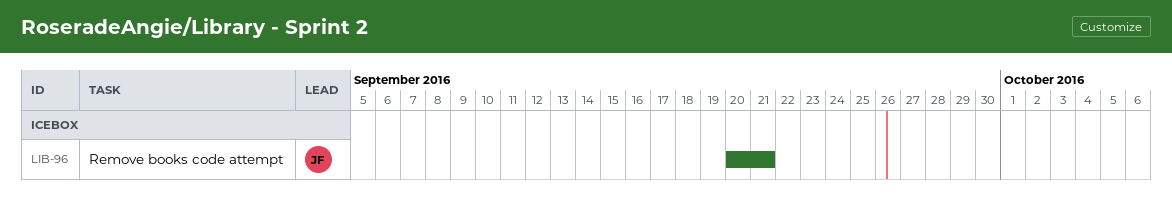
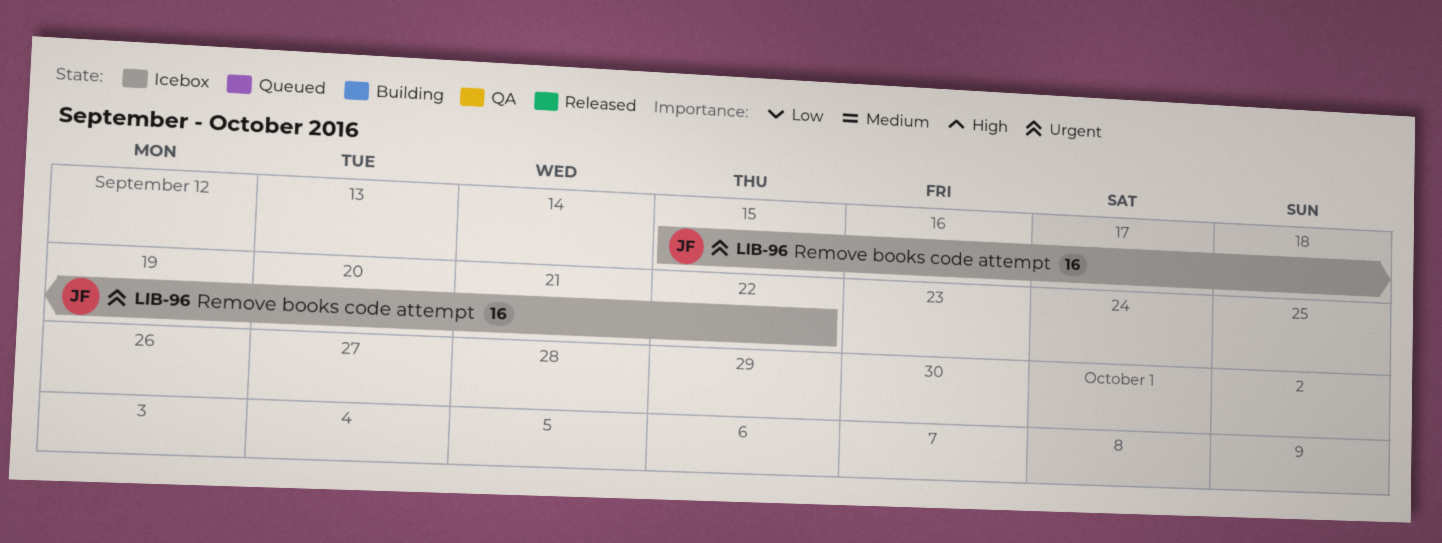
LIB-96, start: Sep 20 -> Sep 15
LIB-96, due: Sep 21 -> Sep 22

